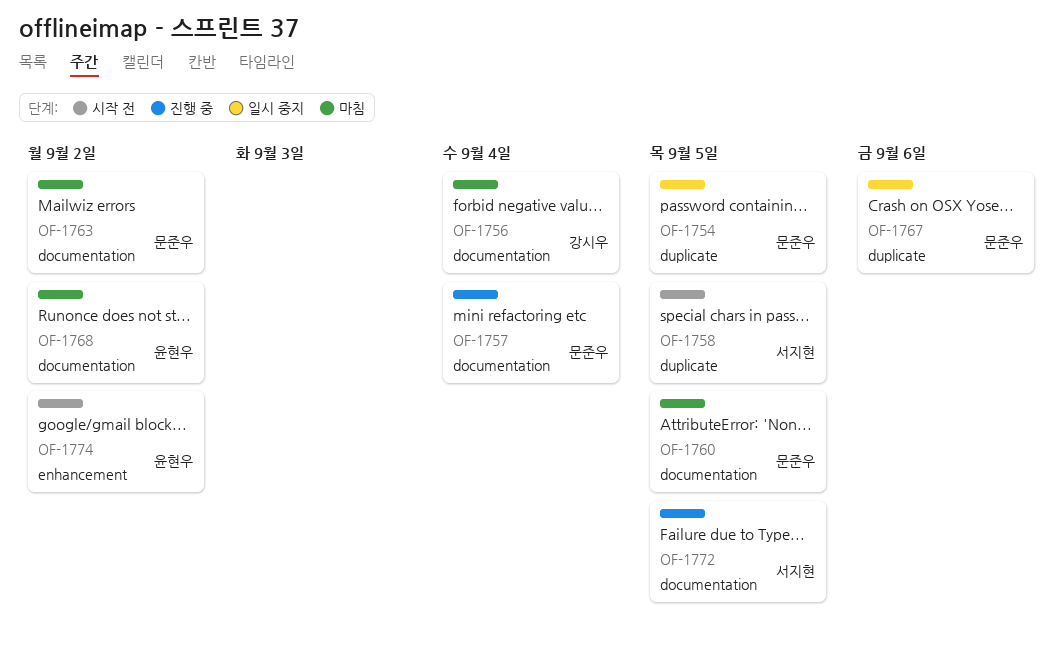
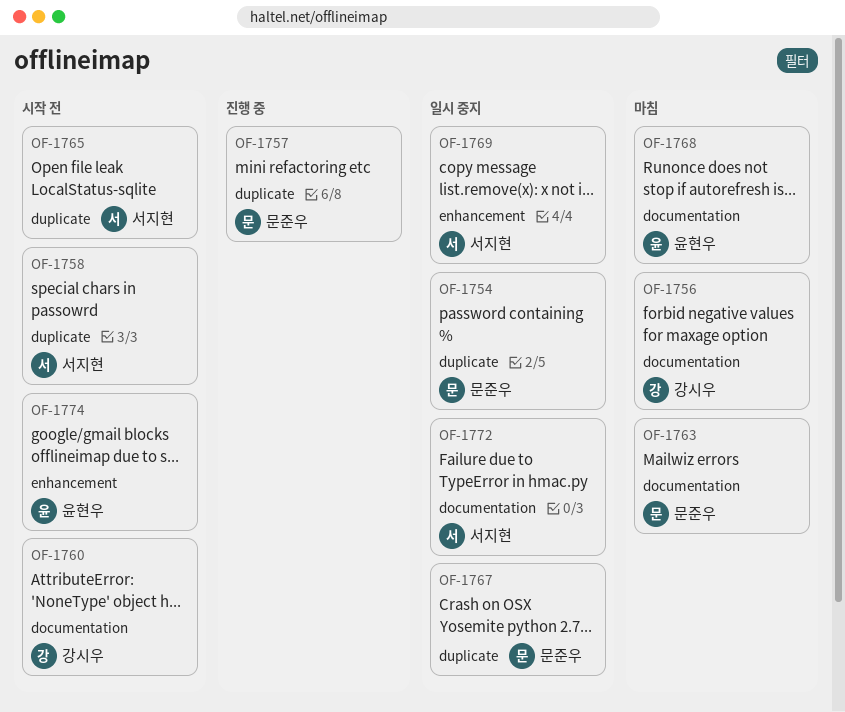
OF-1757, label: documentation -> duplicate
OF-1760, status: 마침 -> 시작 전
OF-1760, owner: 문준우 -> 강시우
OF-1765: none -> present
OF-1769: none -> present
OF-1772, status: 진행 중 -> 일시 중지

